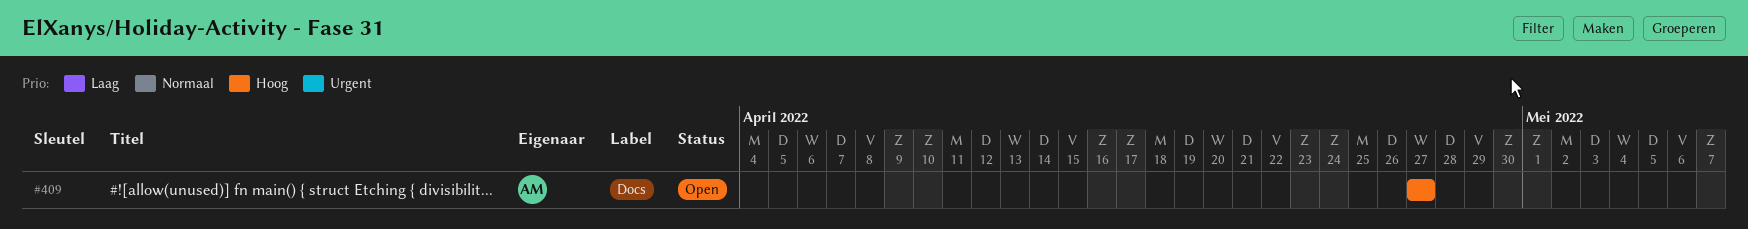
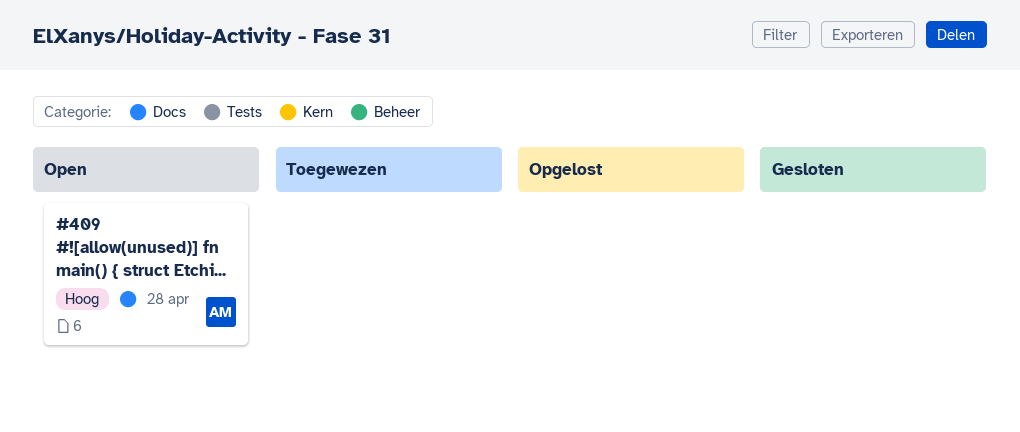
#409, due: Apr 27 -> Apr 28

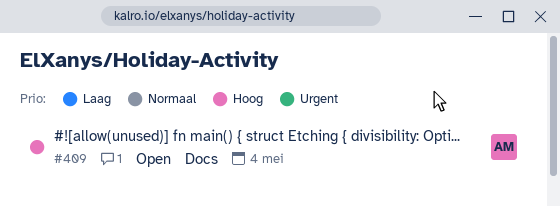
#409, due: Apr 28 -> May 4

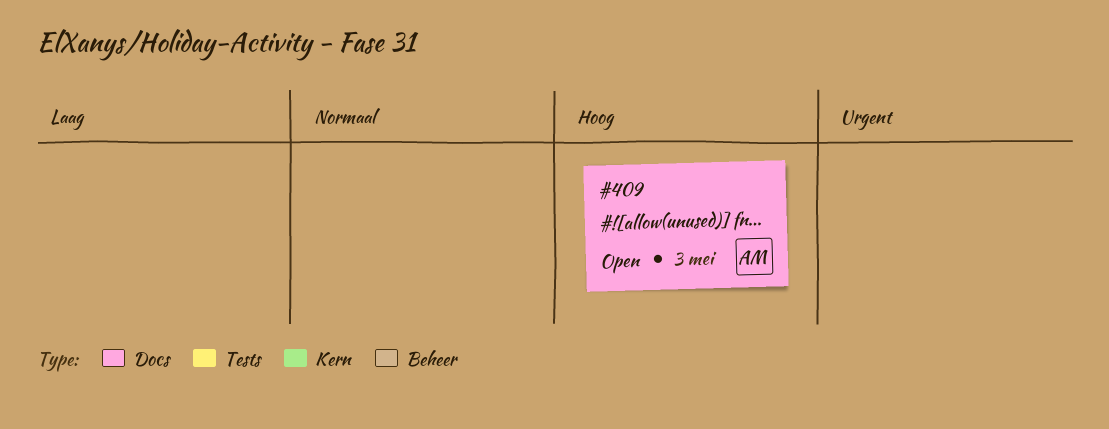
#409, due: May 4 -> May 3

